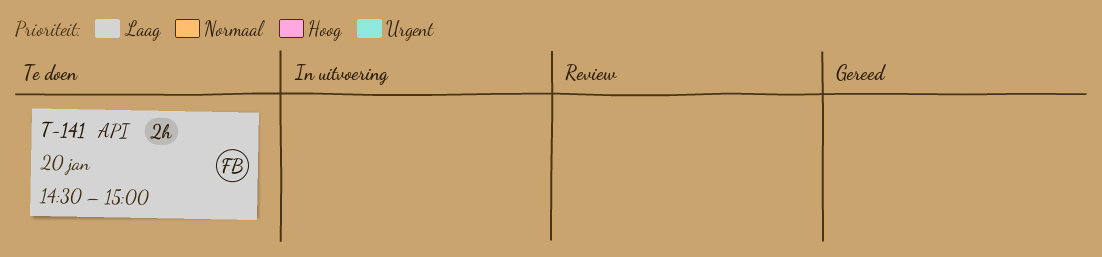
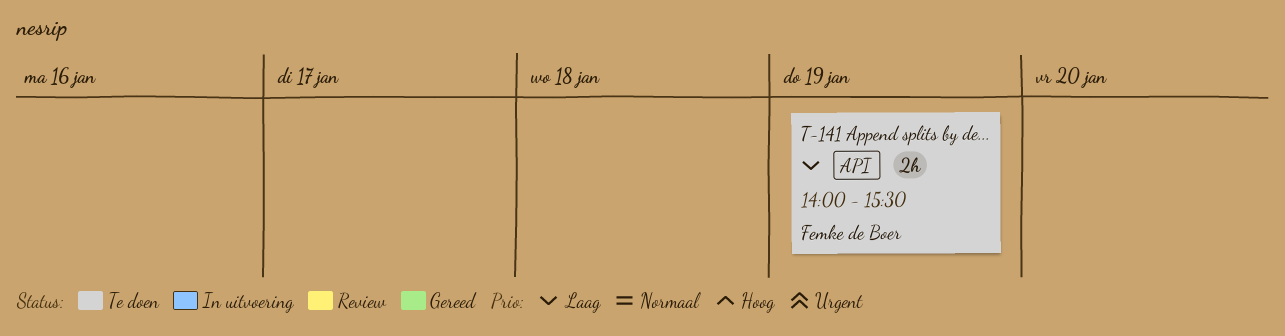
T-141, day: Jan 20 -> Jan 19
T-141, begins: 14:30 -> 14:00
T-141, ends: 15:00 -> 15:30

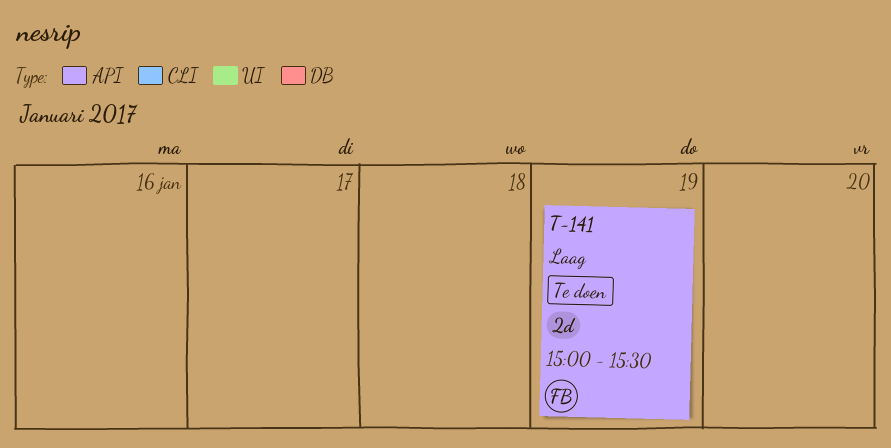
T-141, estimate: 2h -> 2d
T-141, begins: 14:00 -> 15:00

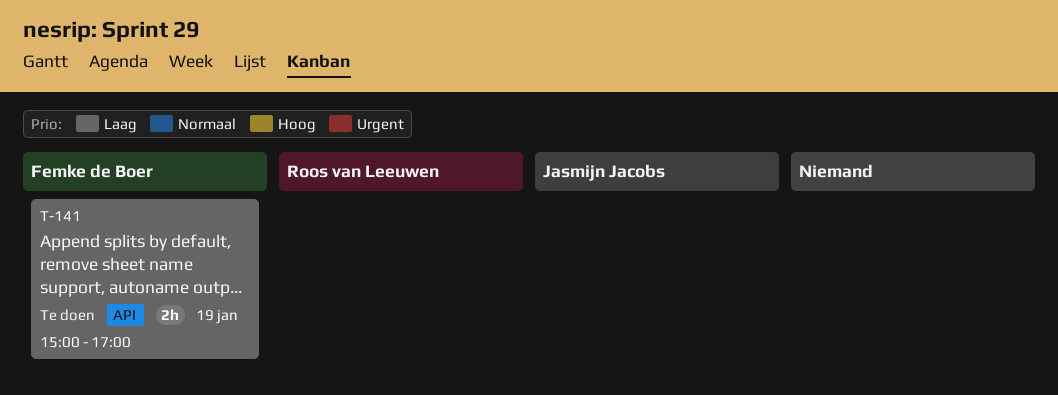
T-141, estimate: 2d -> 2h
T-141, ends: 15:30 -> 17:00

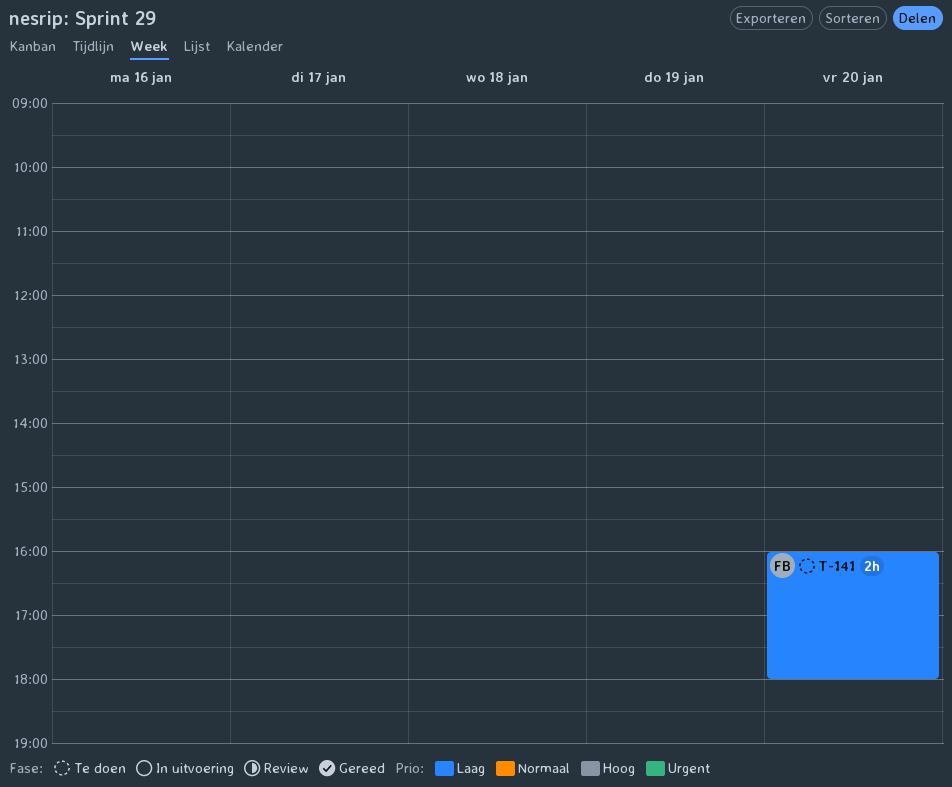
T-141, day: Jan 19 -> Jan 20
T-141, begins: 15:00 -> 16:00
T-141, ends: 17:00 -> 18:00

